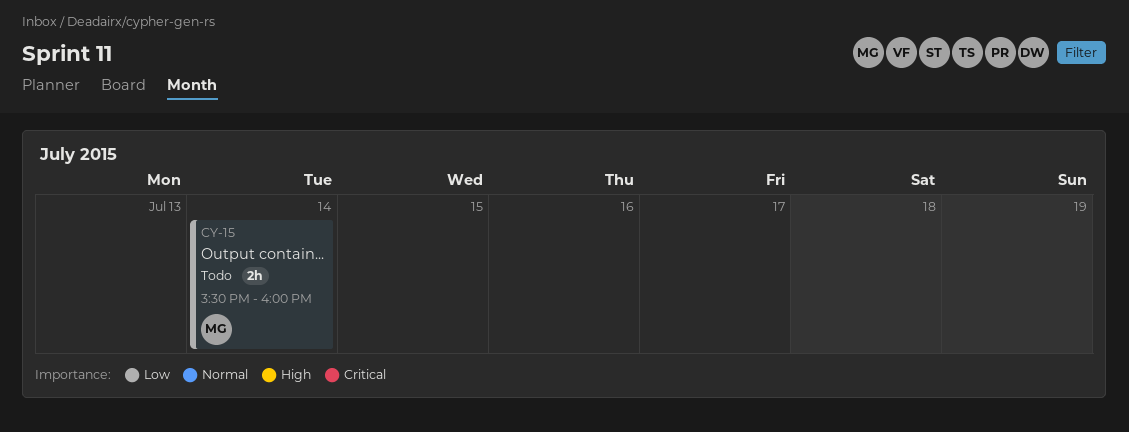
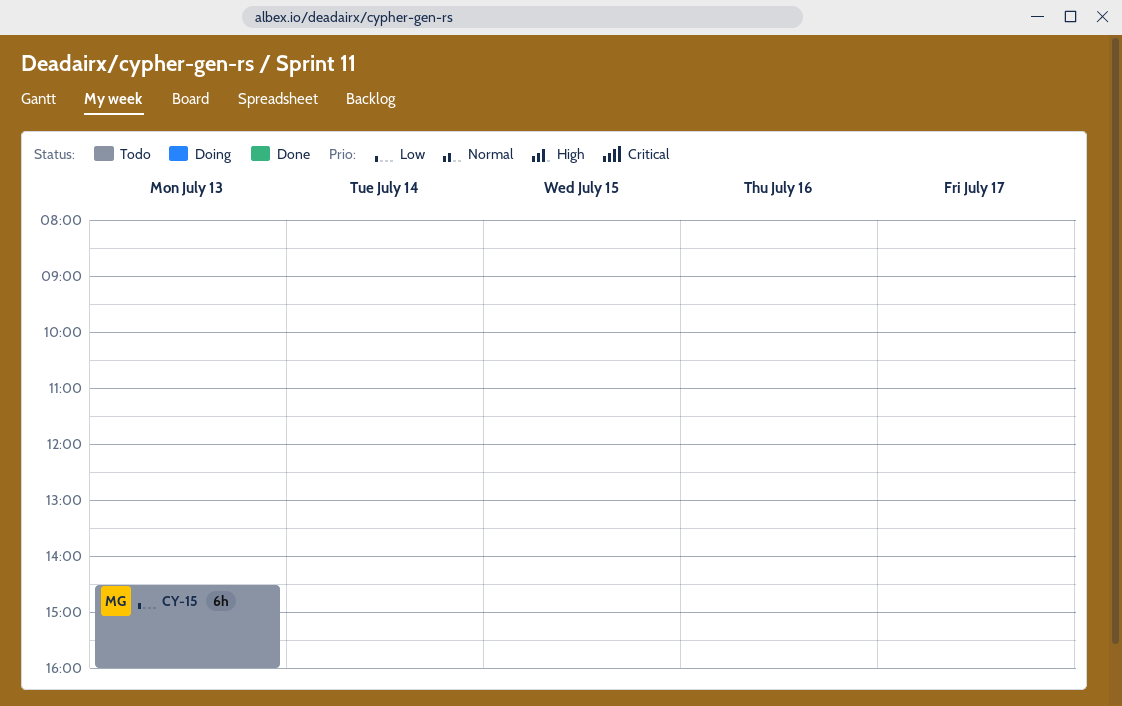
CY-15, estimate: 2h -> 6h
CY-15, day: Jul 14 -> Jul 13
CY-15, begins: 15:30 -> 14:30

